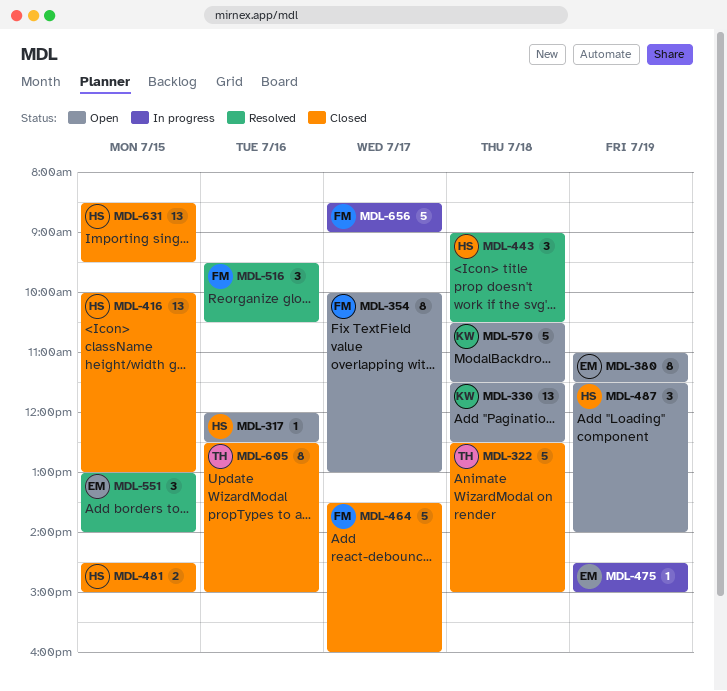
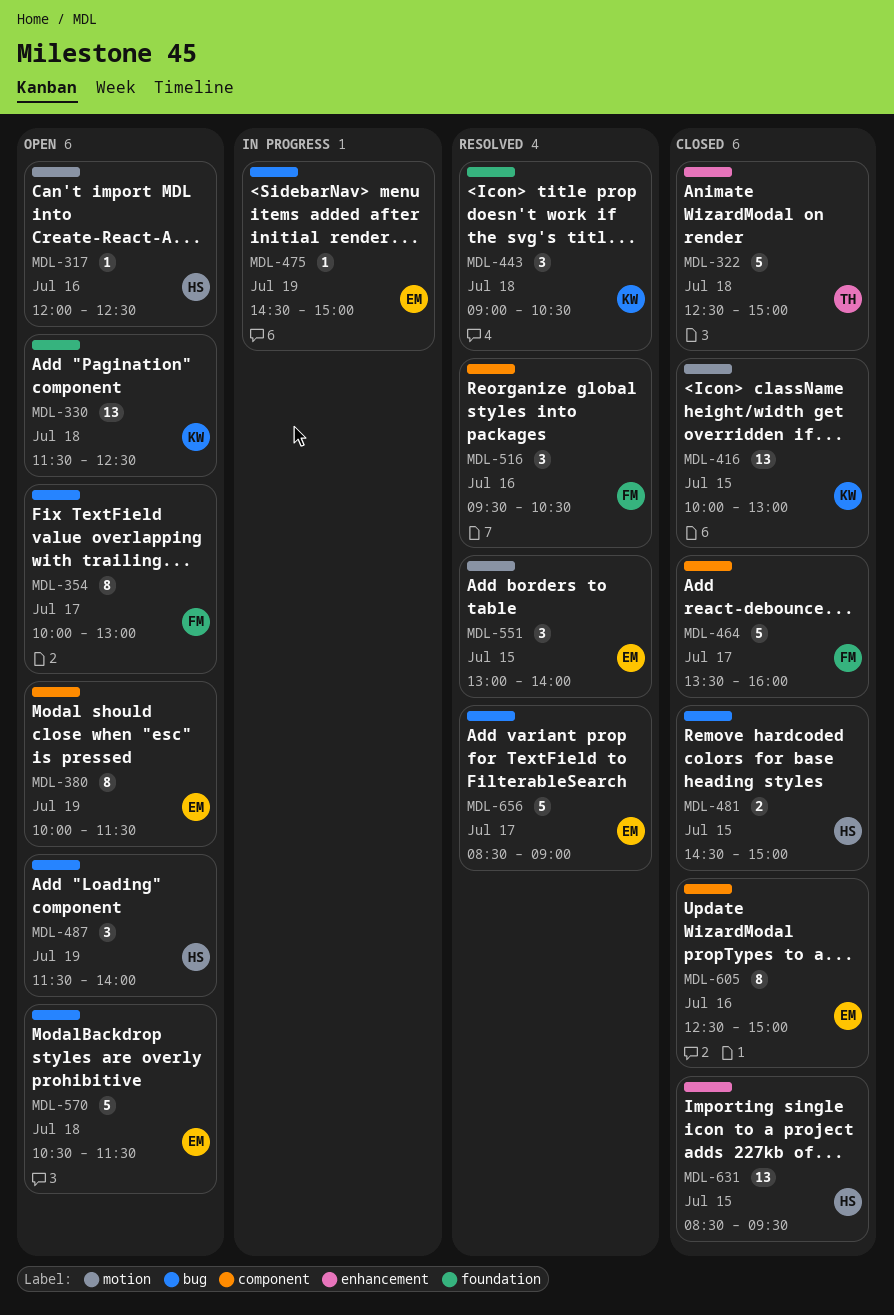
MDL-380, begins: 11:00 -> 10:00
MDL-416, owner: HS -> KW
MDL-443, owner: HS -> KW
MDL-570, owner: KW -> EM
MDL-605, owner: TH -> EM
MDL-656, status: In progress -> Resolved
MDL-656, owner: FM -> EM

